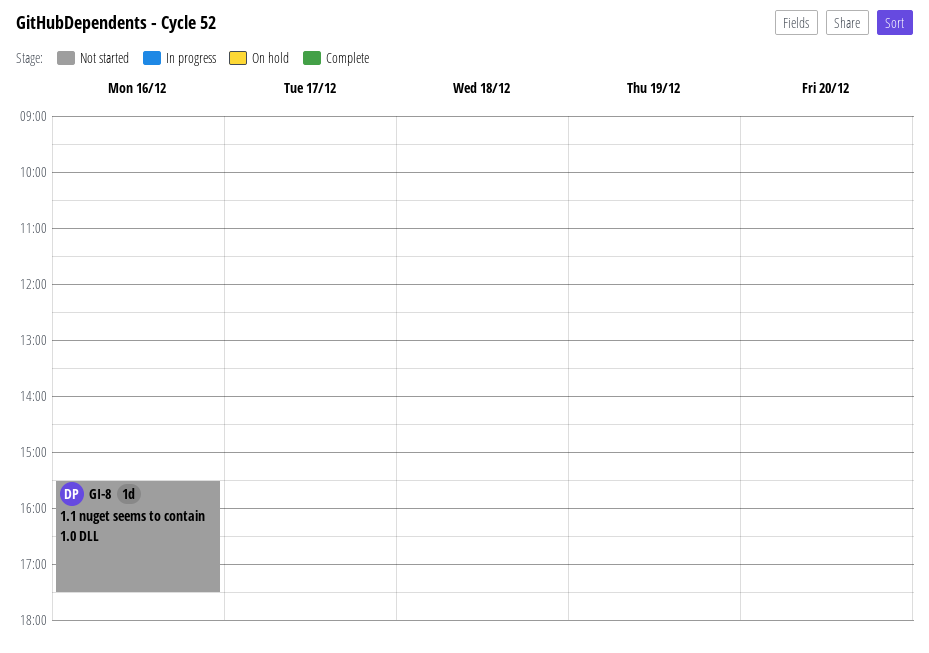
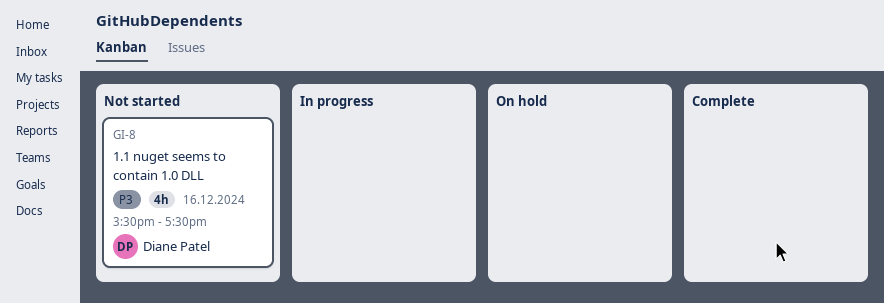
GI-8, estimate: 1d -> 4h

